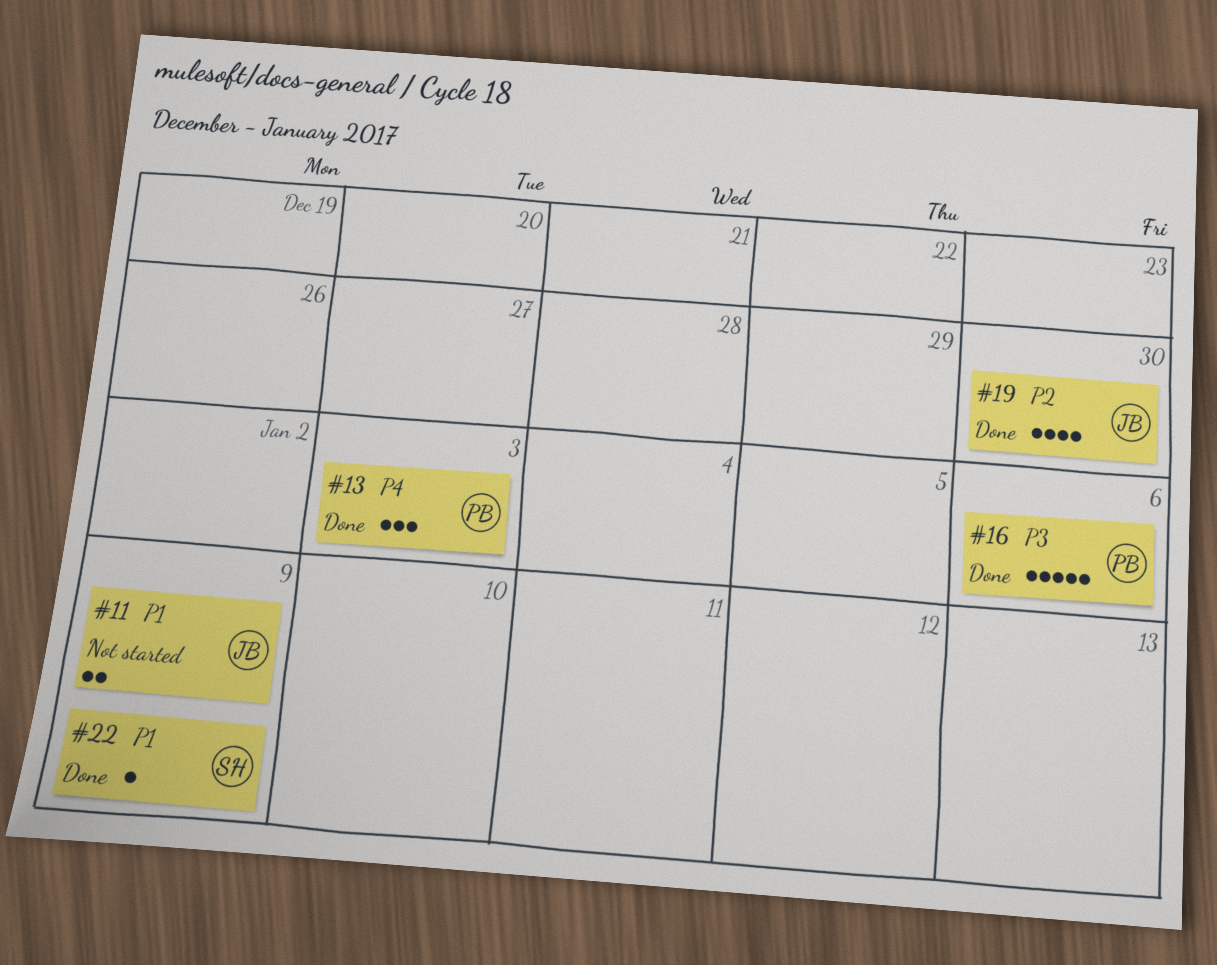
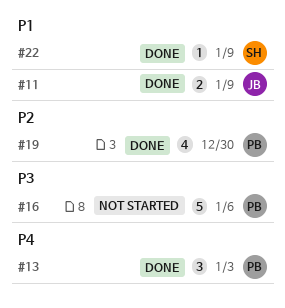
#11, status: Not started -> Done
#16, status: Done -> Not started
#19, owner: JB -> PB

